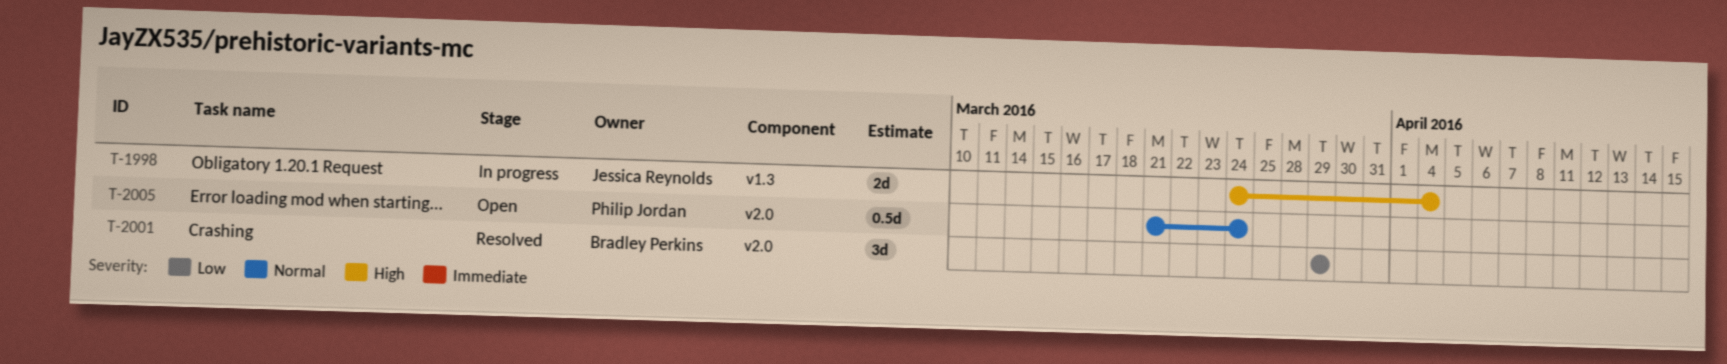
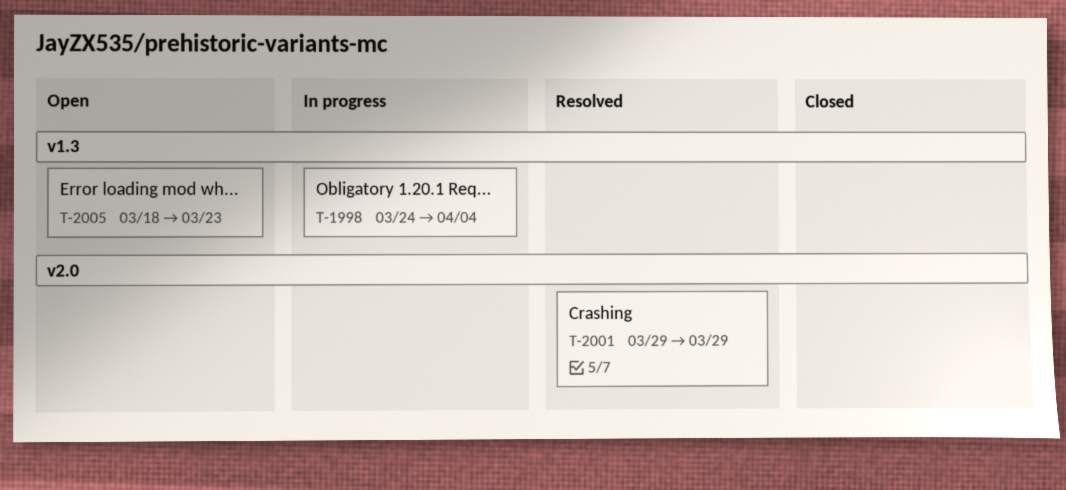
T-2005, label: v2.0 -> v1.3
T-2005, start: Mar 21 -> Mar 18
T-2005, due: Mar 24 -> Mar 23

